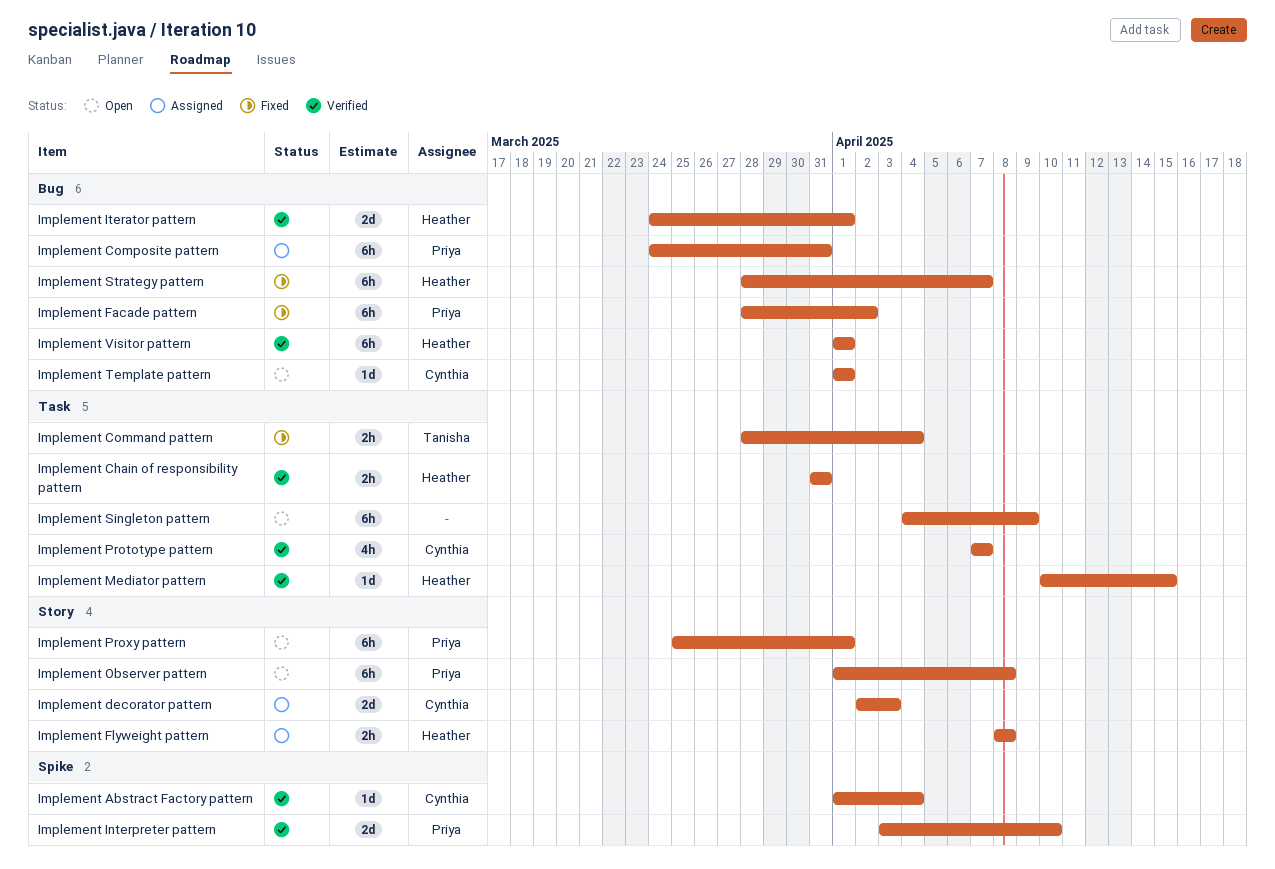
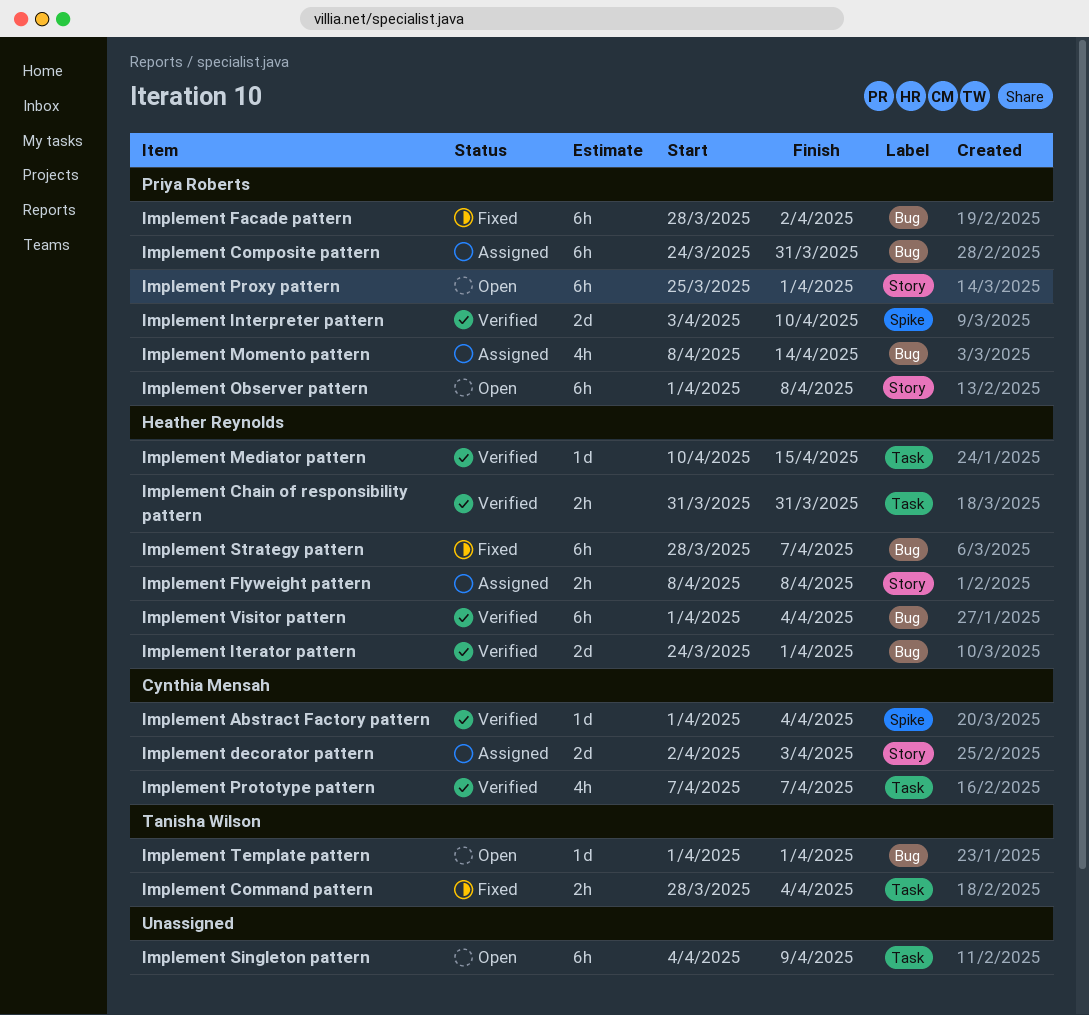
Implement Momento pattern: none -> present
Implement Template pattern, owner: Cynthia Mensah -> Tanisha Wilson
Implement Visitor pattern, due: Apr 1 -> Apr 4

